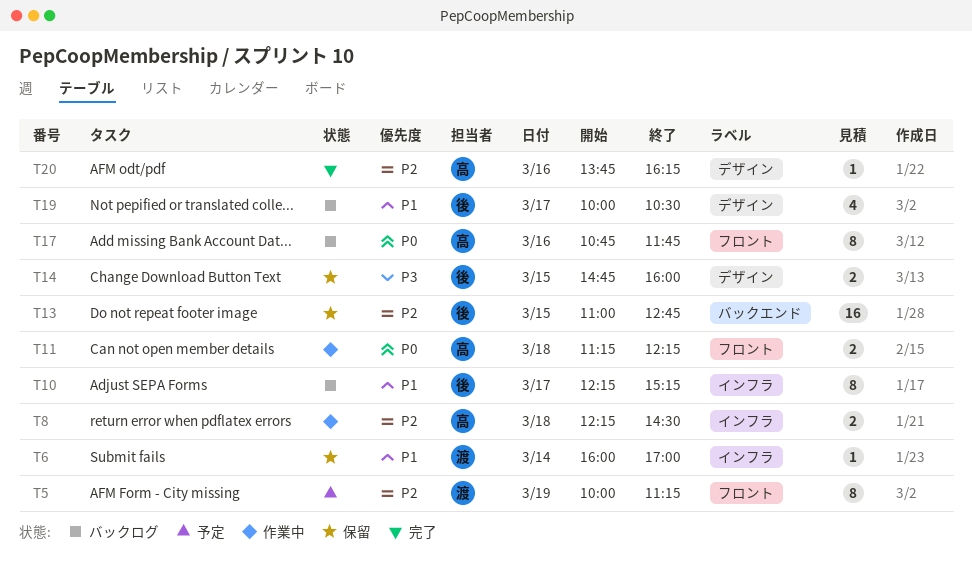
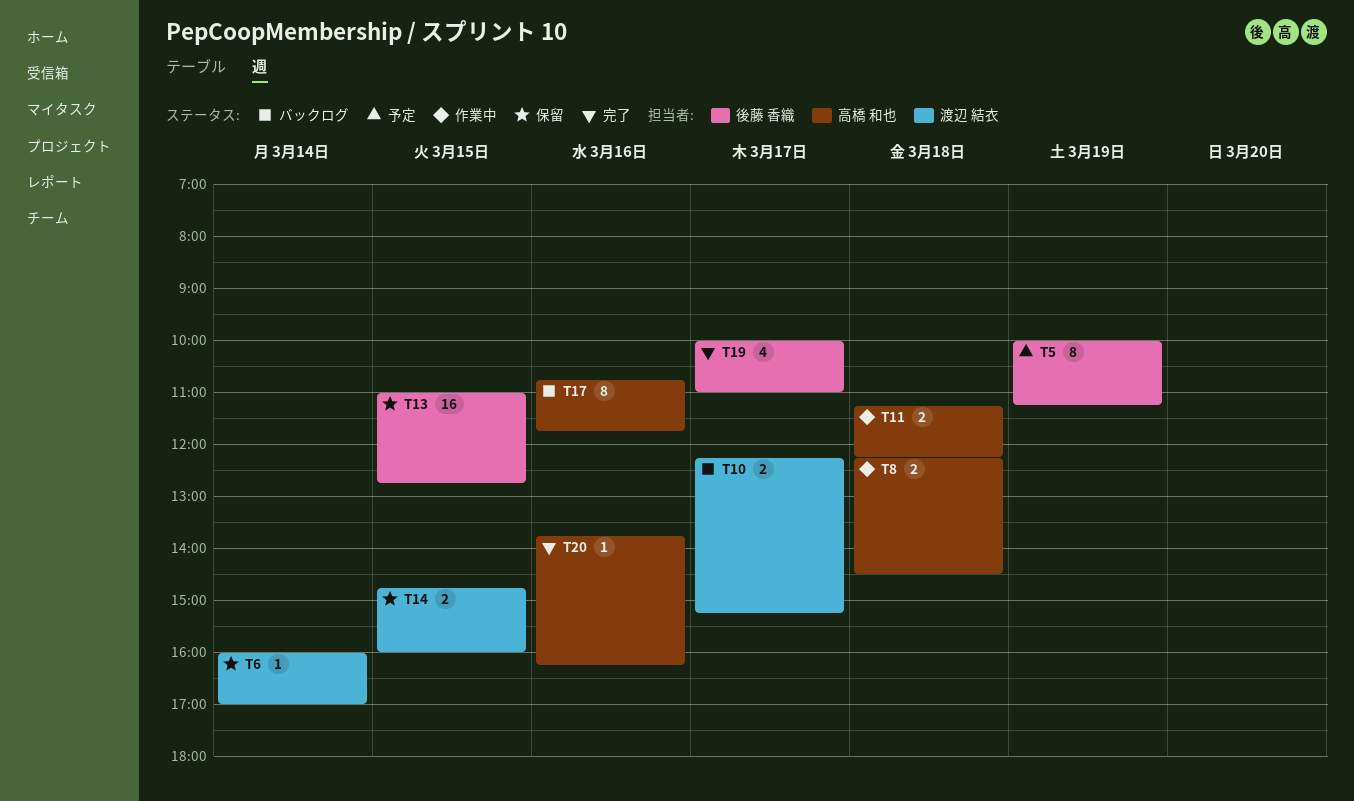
T5, owner: 渡辺 結衣 -> 後藤 香織
T10, owner: 後藤 香織 -> 渡辺 結衣
T10, estimate: 8 -> 2
T14, owner: 後藤 香織 -> 渡辺 結衣
T19, status: バックログ -> 完了
T19, ends: 10:30 -> 11:00

